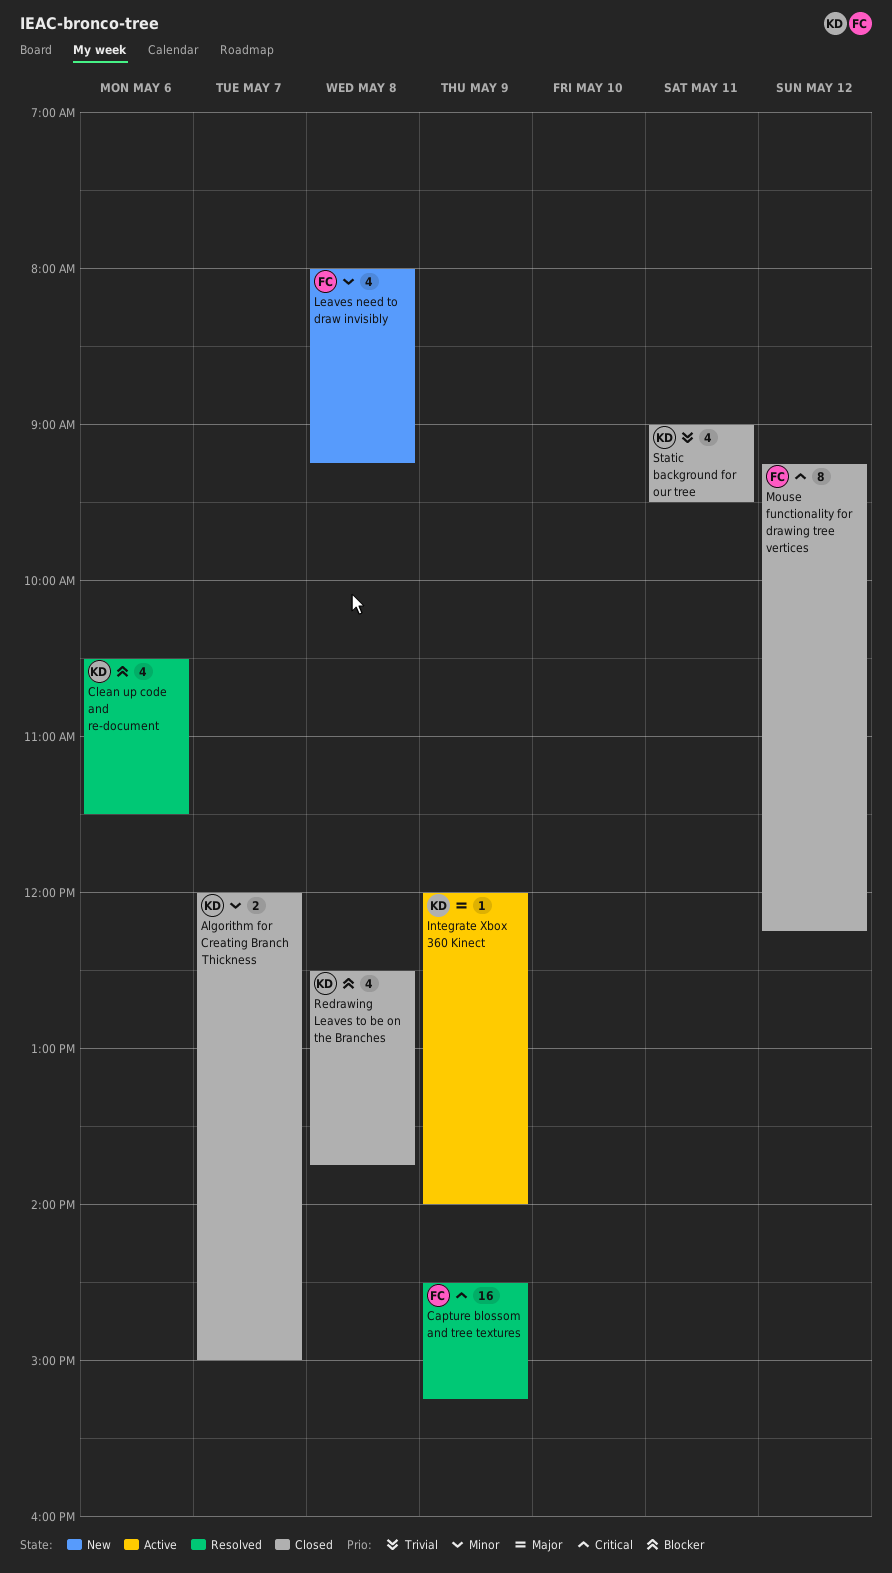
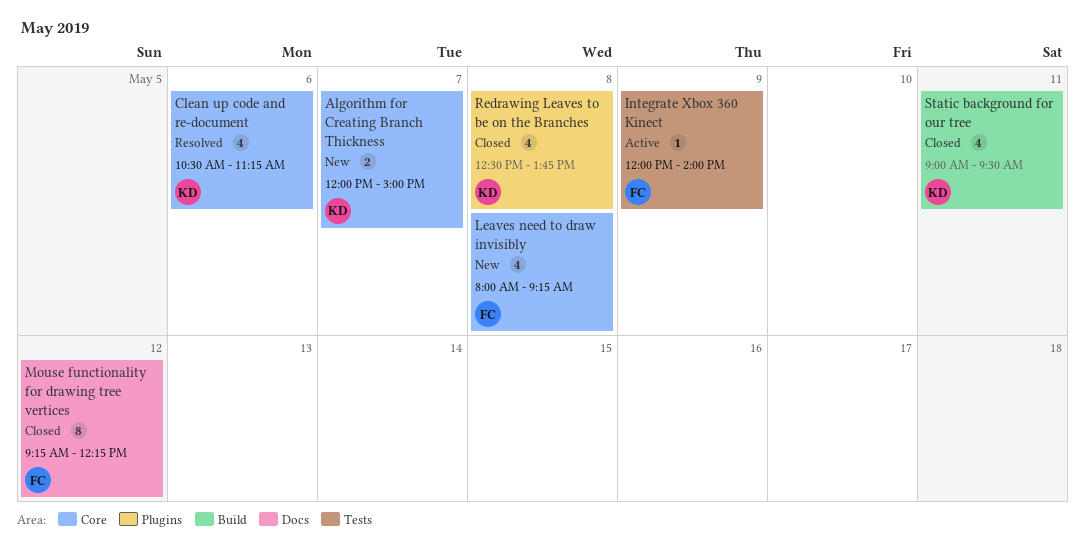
Algorithm for Creating Branch Thickness, status: Closed -> New
Capture blossom and tree textures: present -> none
Clean up code and re-document, ends: 11:30 -> 11:15
Integrate Xbox 360 Kinect, owner: KD -> FC

